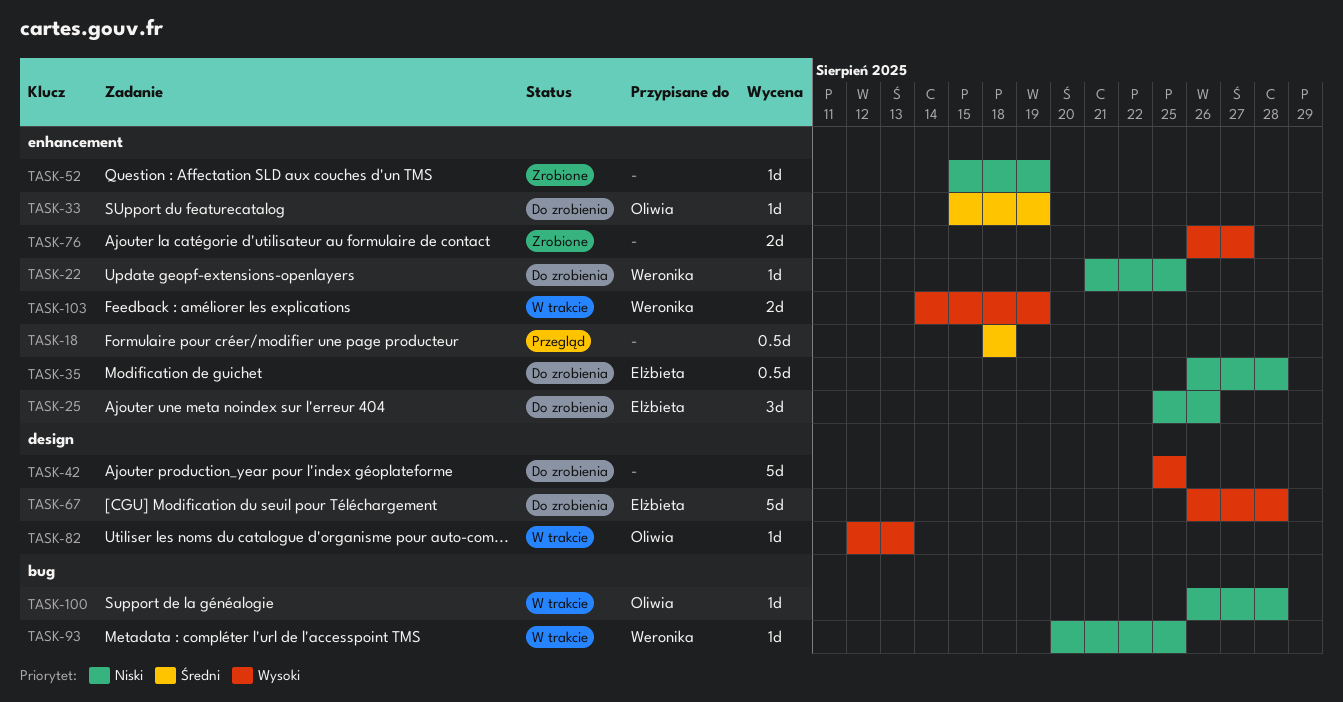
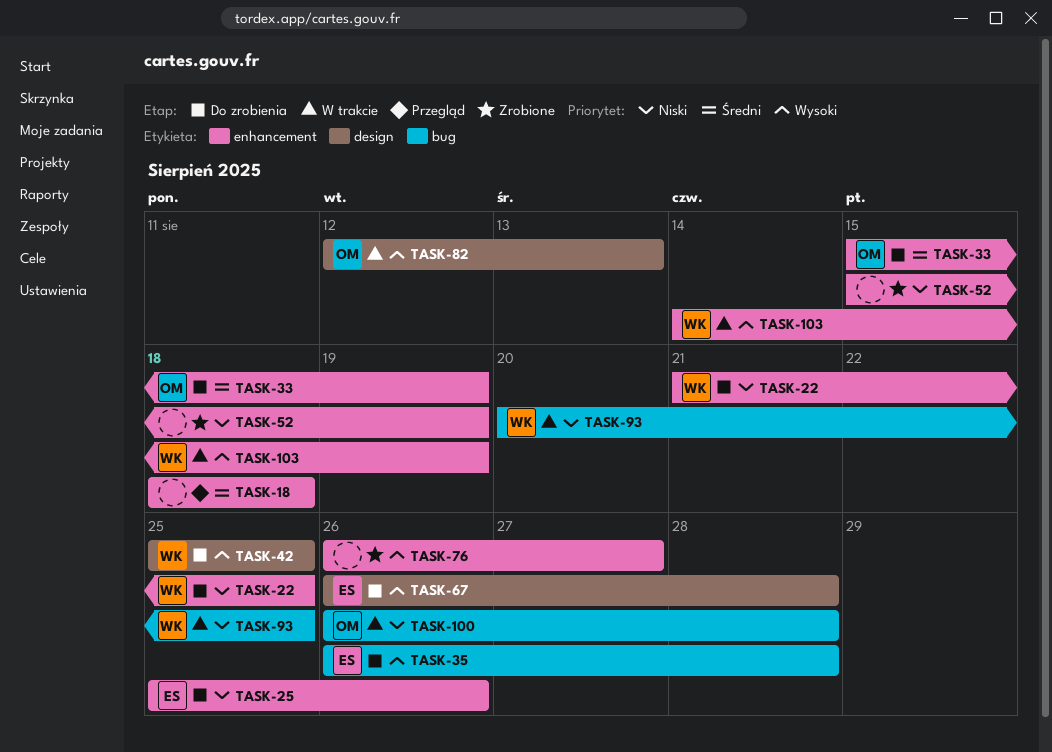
TASK-35, priority: Niski -> Wysoki
TASK-35, label: enhancement -> bug
TASK-42, owner: none -> Weronika

